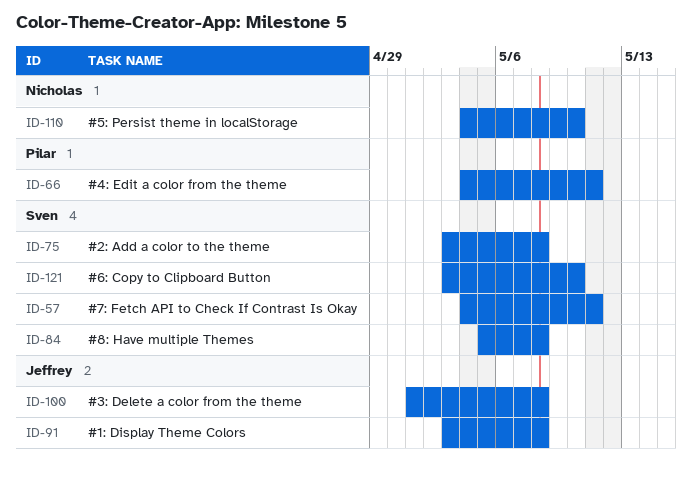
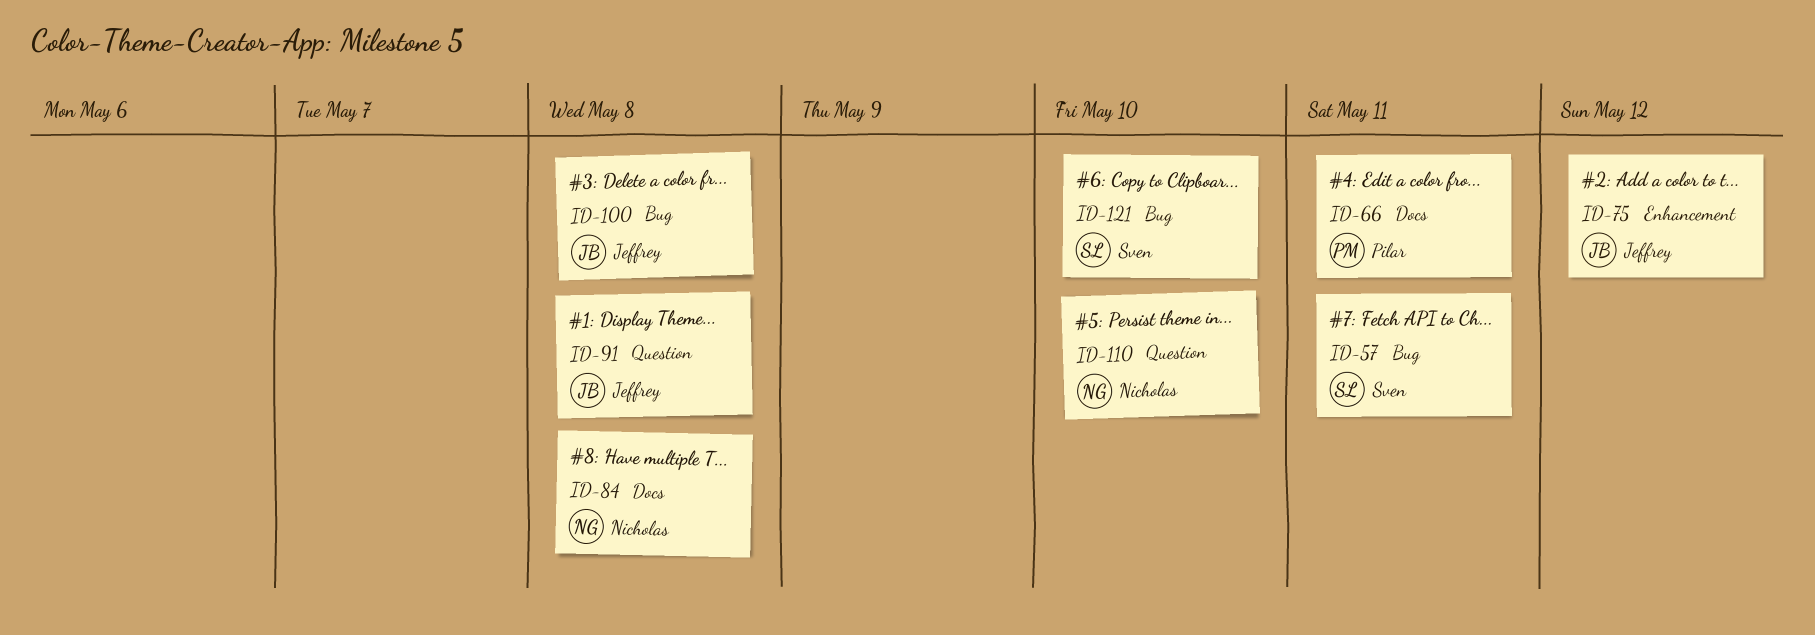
ID-75, owner: Sven -> Jeffrey
ID-75, due: May 8 -> May 12
ID-84, owner: Sven -> Nicholas

